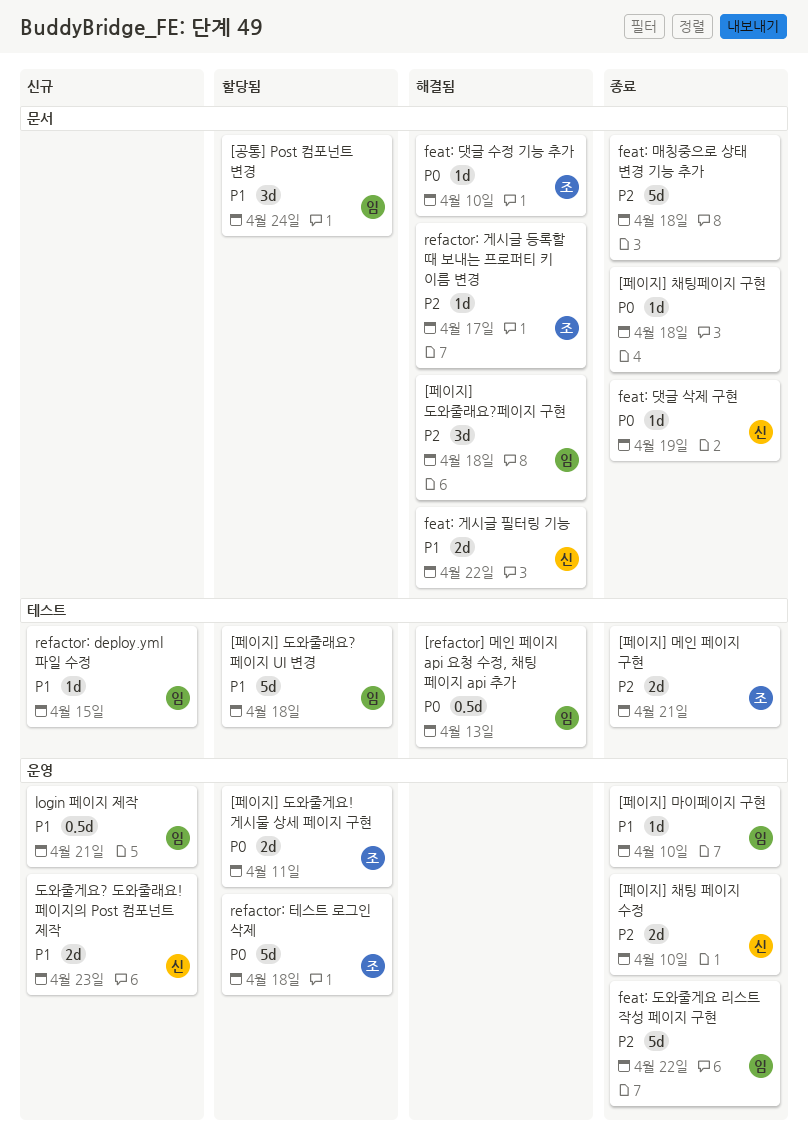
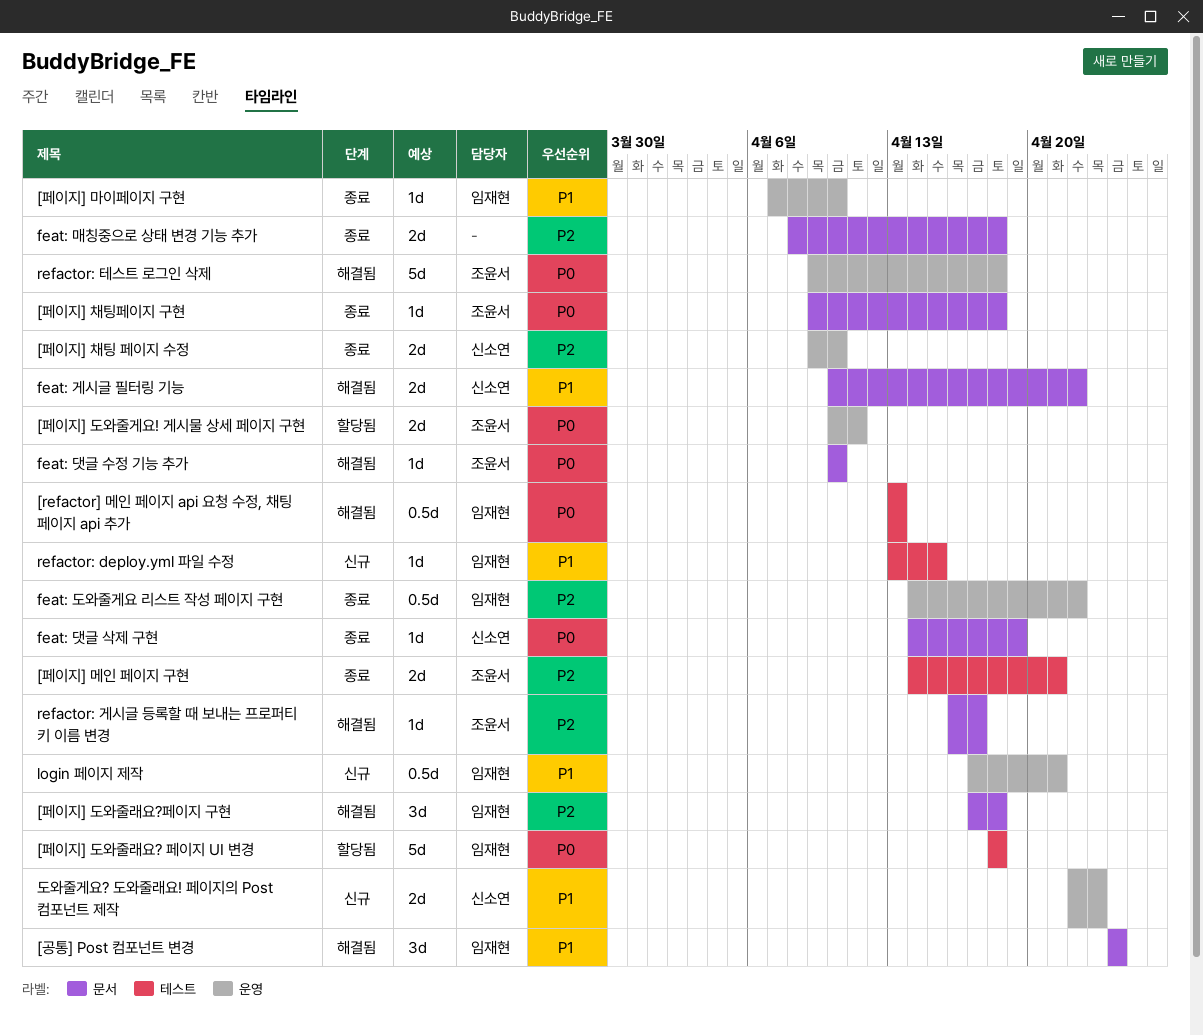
[공통] Post 컴포넌트 변경, status: 할당됨 -> 해결됨
[페이지] 도와줄래요? 페이지 UI 변경, priority: P1 -> P0
[페이지] 채팅페이지 구현, owner: none -> 조윤서
feat: 도와줄게요 리스트 작성 페이지 구현, estimate: 5d -> 0.5d
feat: 매칭중으로 상태 변경 기능 추가, estimate: 5d -> 2d
refactor: 테스트 로그인 삭제, status: 할당됨 -> 해결됨

